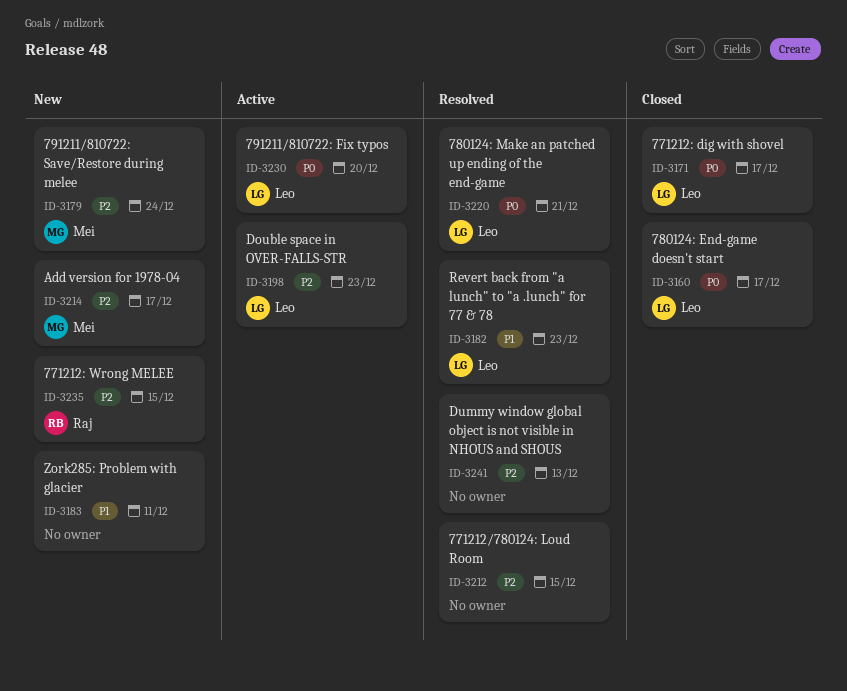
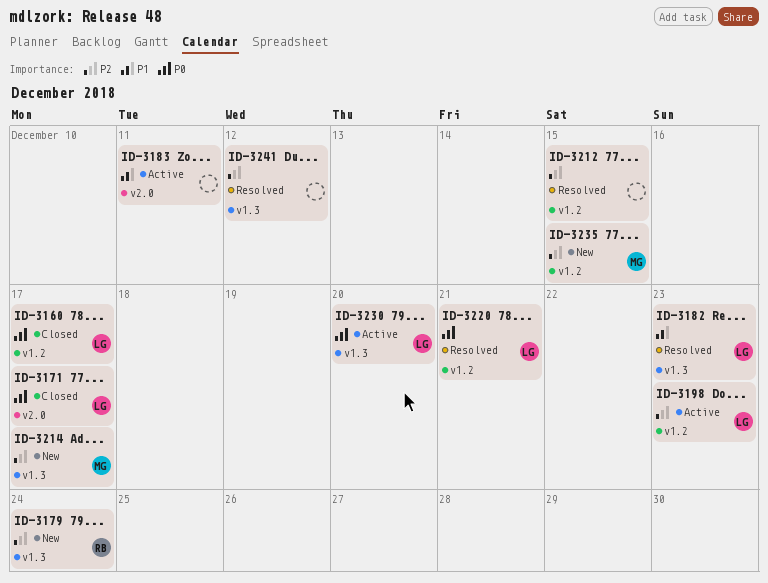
ID-3179, owner: Mei -> Raj
ID-3183, status: New -> Active
ID-3235, owner: Raj -> Mei
ID-3241, due: Dec 13 -> Dec 12

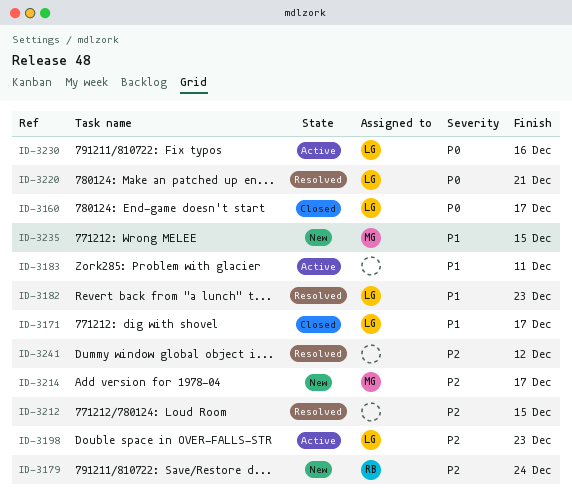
ID-3171, priority: P0 -> P1
ID-3230, due: Dec 20 -> Dec 16
ID-3235, priority: P2 -> P1

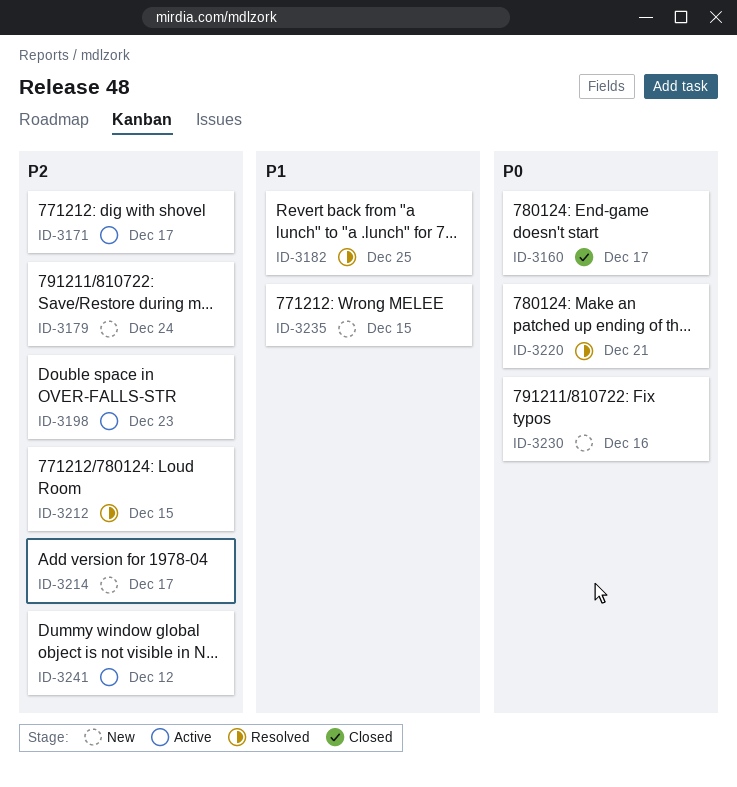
ID-3171, status: Closed -> Active
ID-3171, priority: P1 -> P2
ID-3182, due: Dec 23 -> Dec 25
ID-3183: present -> none
ID-3230, status: Active -> New
ID-3241, status: Resolved -> Active

